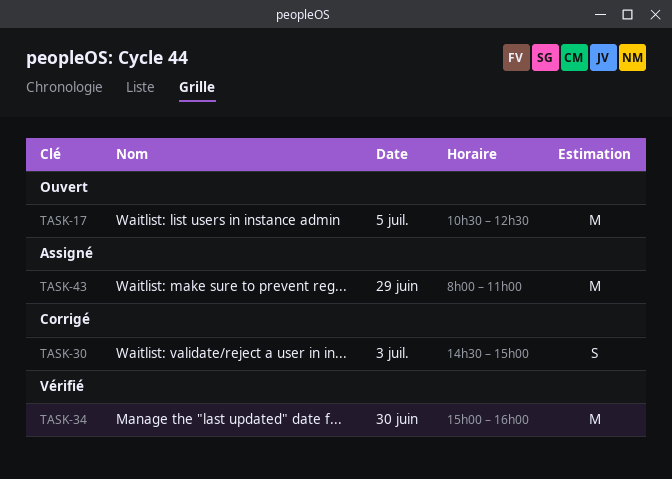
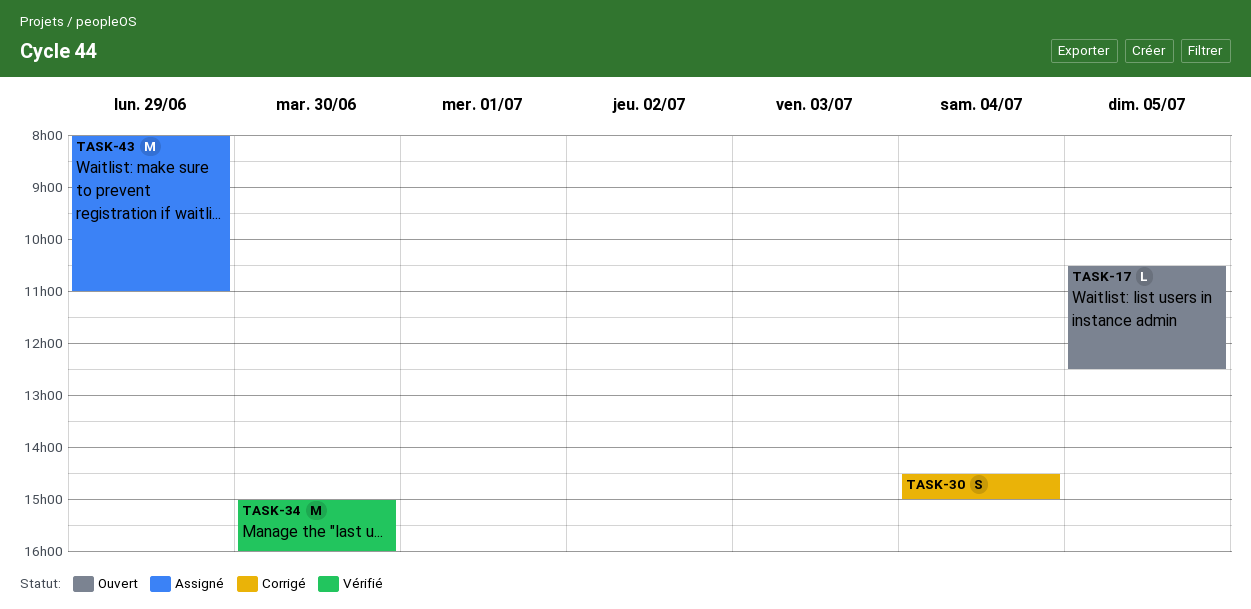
TASK-17, estimate: M -> L
TASK-30, day: Jul 3 -> Jul 4

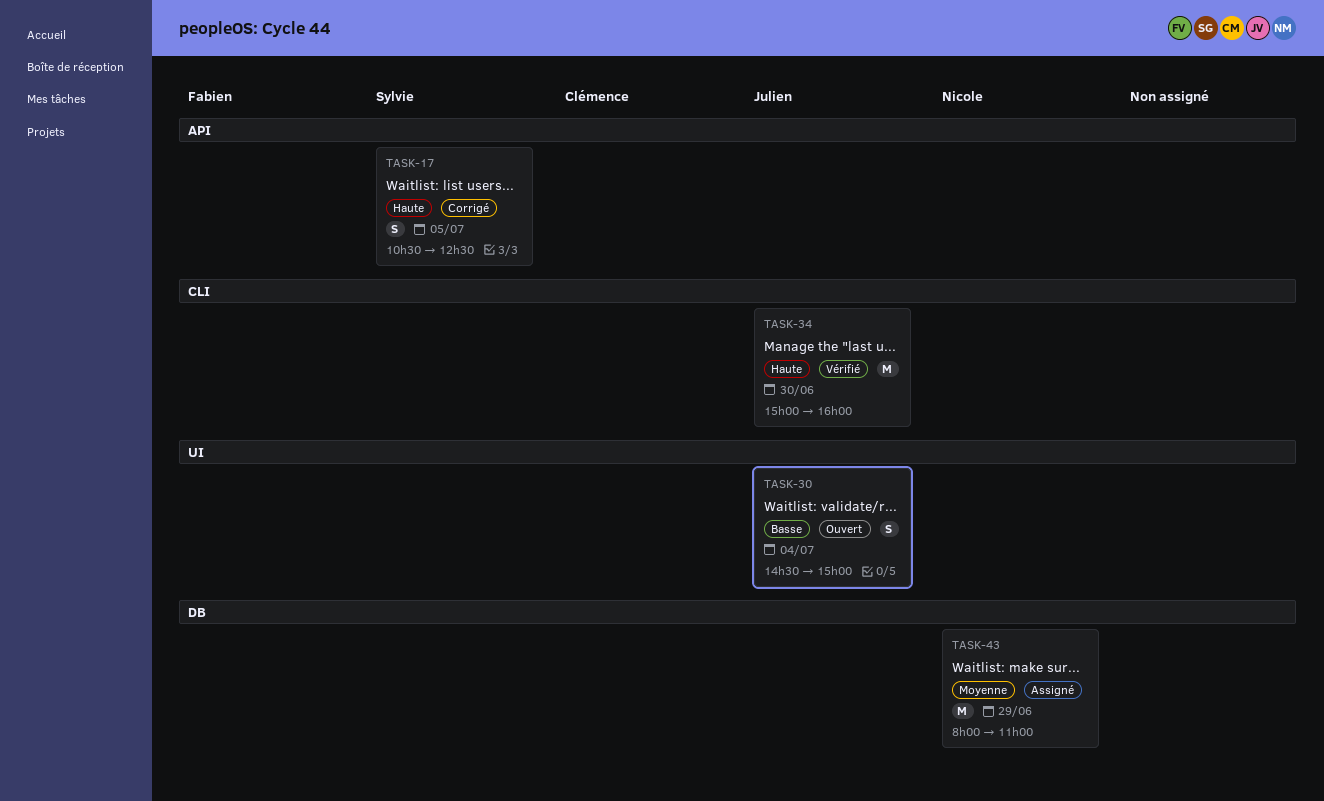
TASK-17, status: Ouvert -> Corrigé
TASK-17, estimate: L -> S
TASK-30, status: Corrigé -> Ouvert

